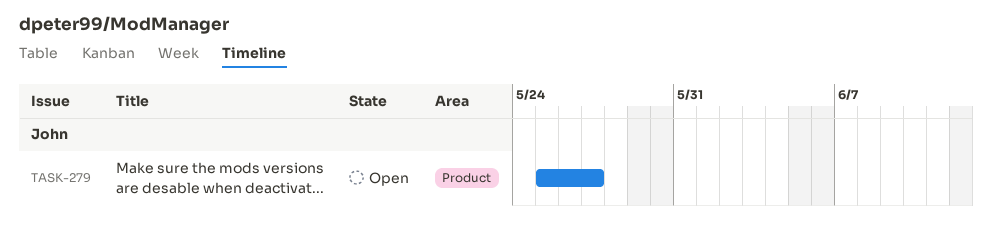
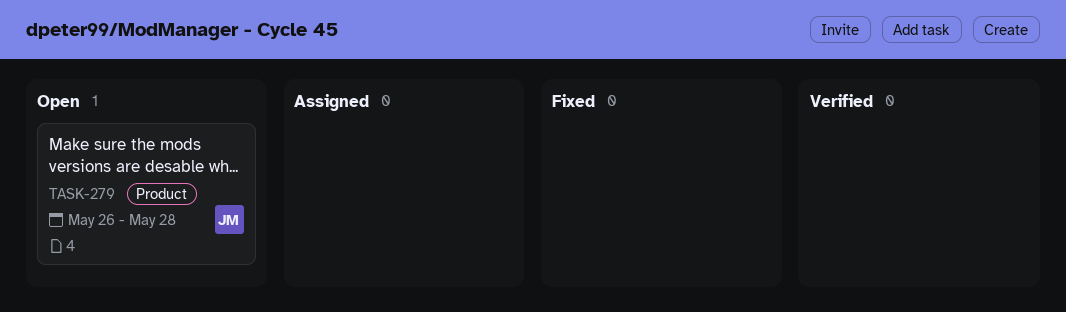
TASK-279, start: May 25 -> May 26
TASK-279, due: May 27 -> May 28

